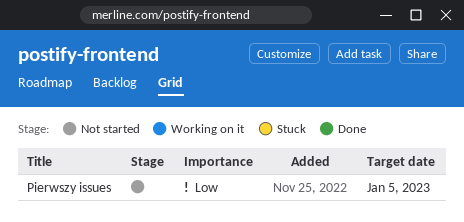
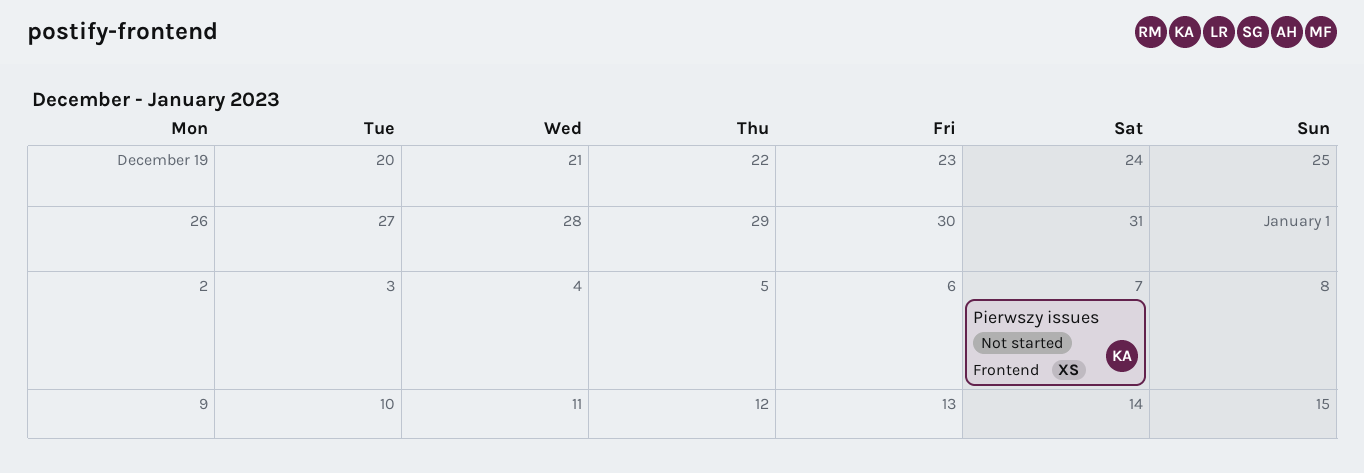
Pierwszy issues, due: Jan 5 -> Jan 7

